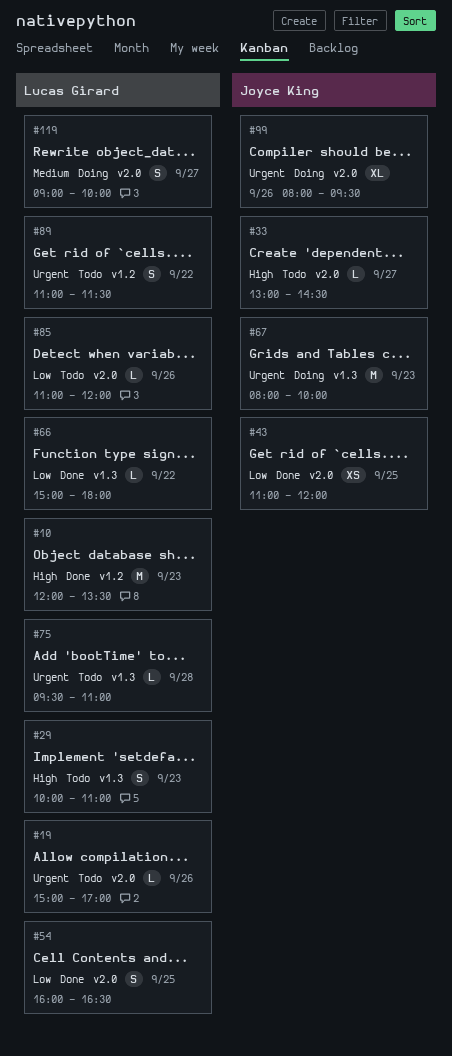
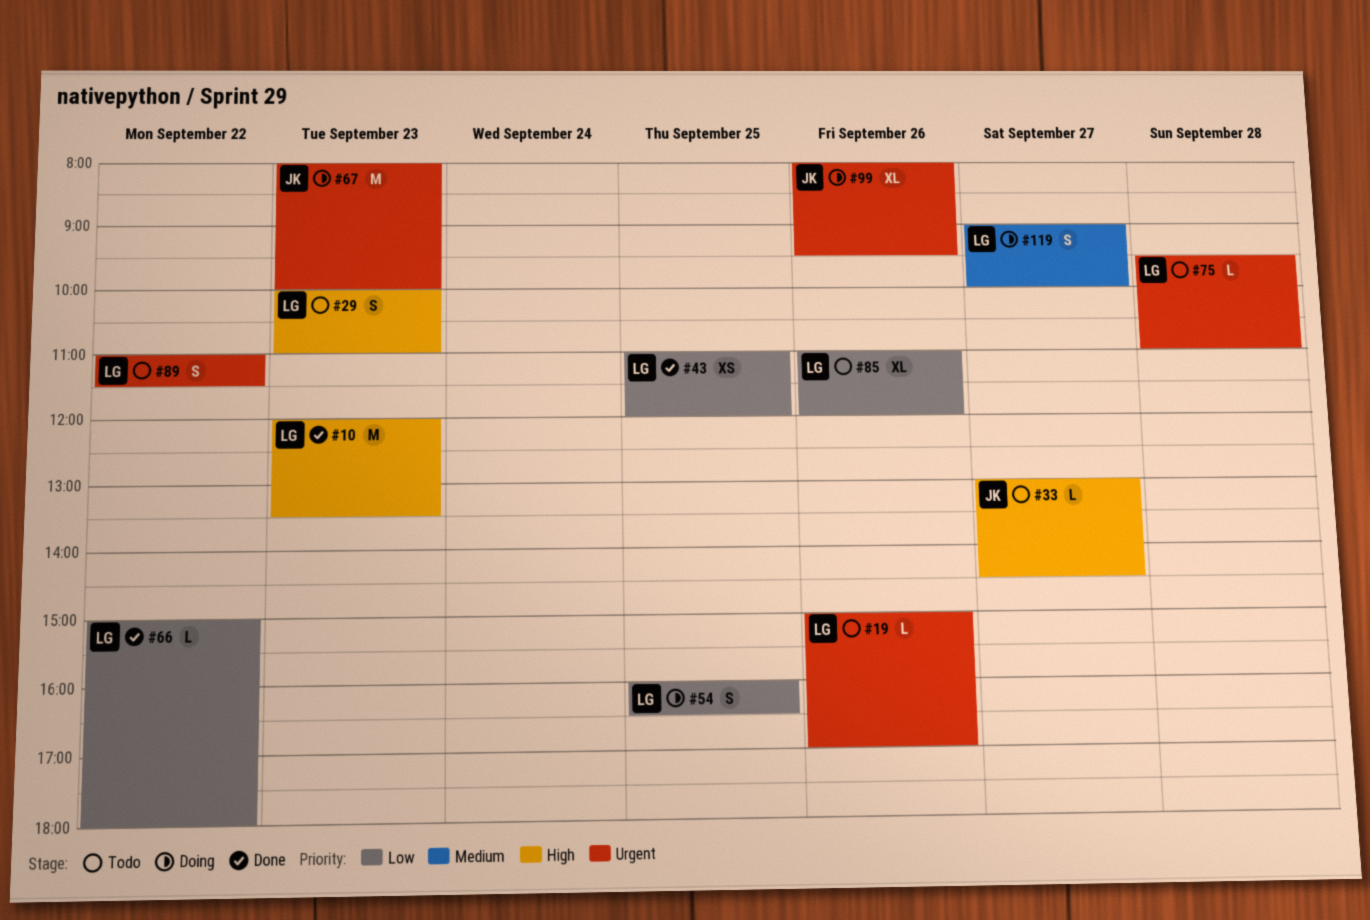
#43, owner: Joyce King -> Lucas Girard
#54, status: Done -> Doing
#85, estimate: L -> XL

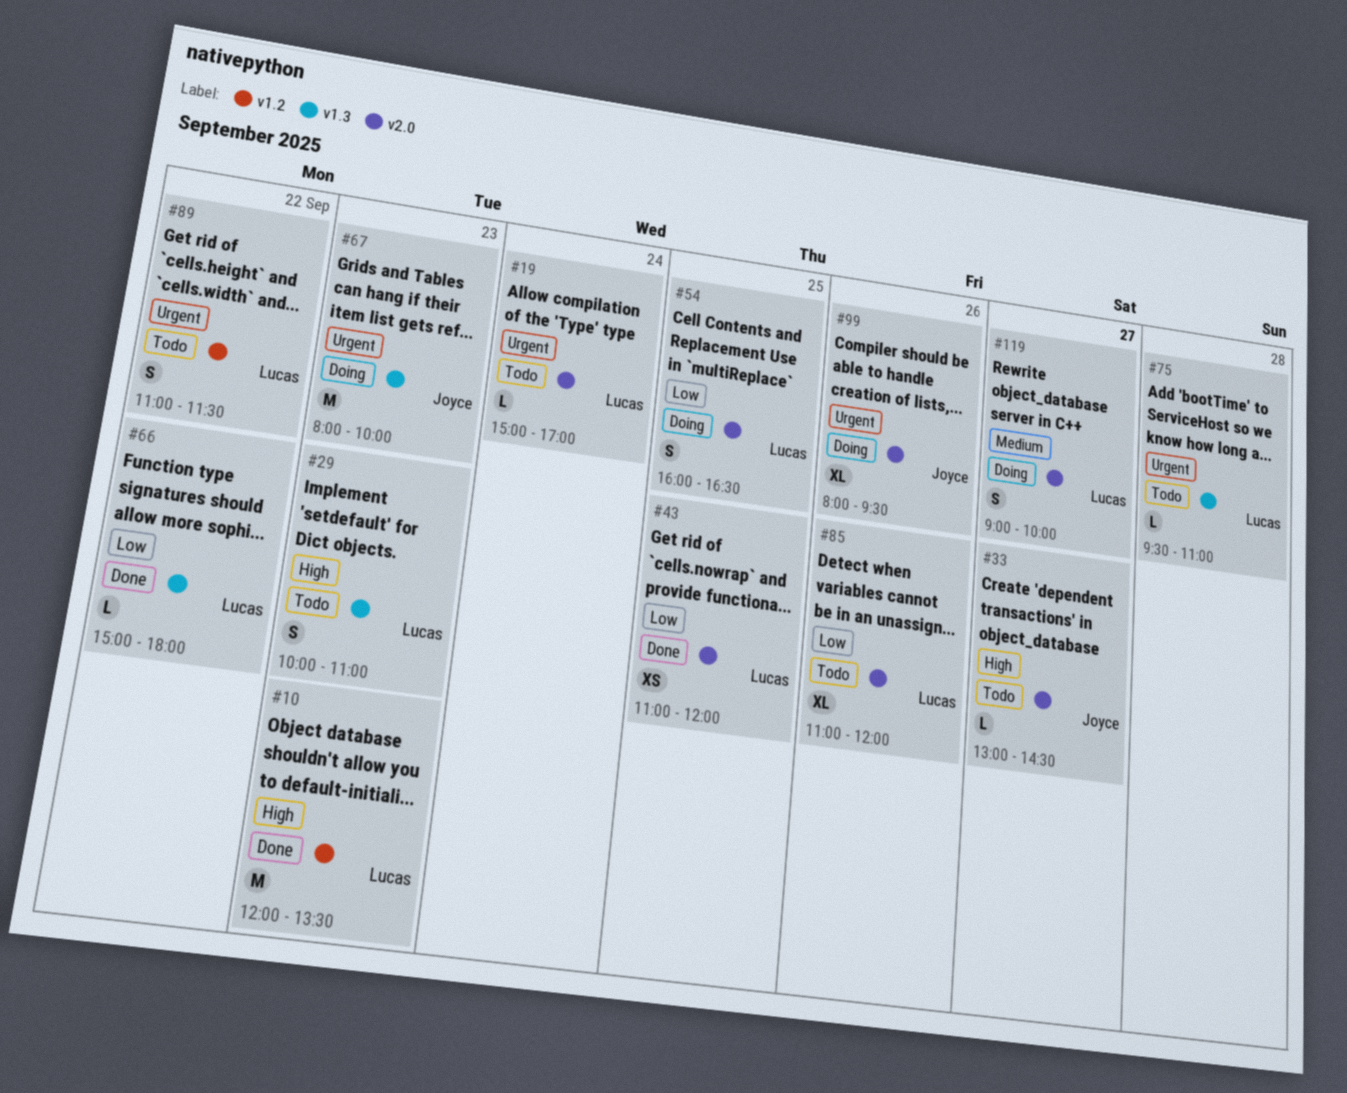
#19, day: Sep 26 -> Sep 24

